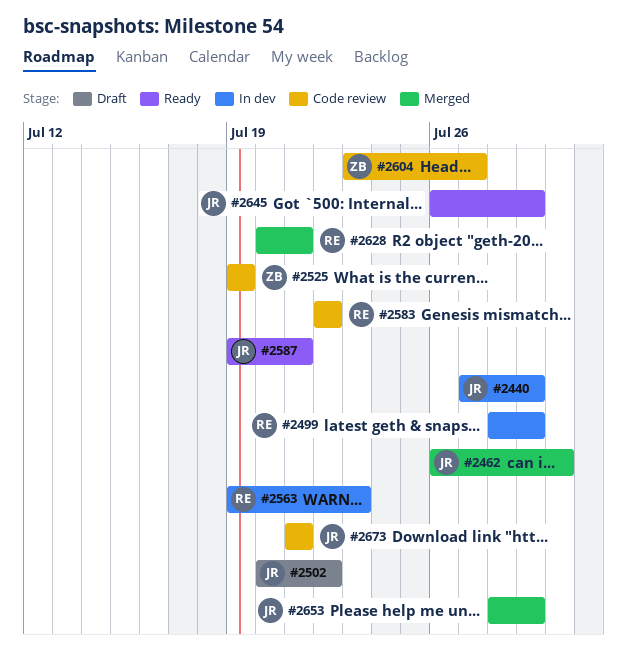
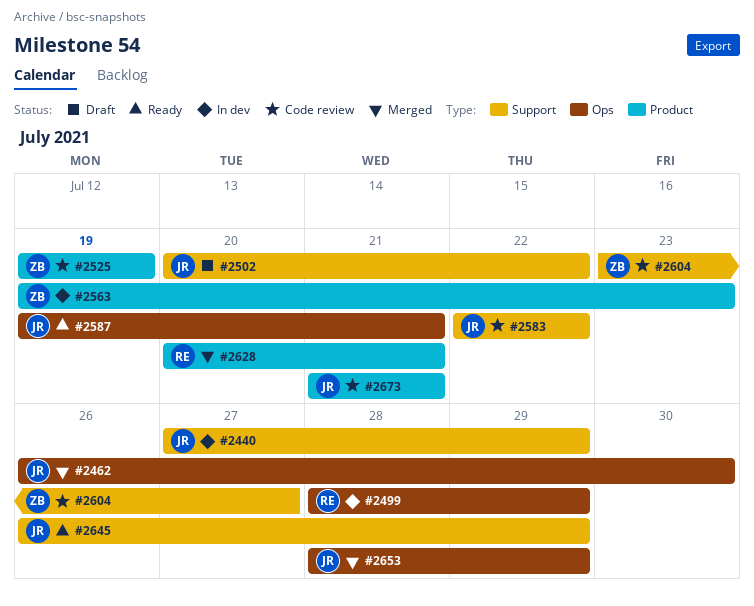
#2563, owner: RE -> ZB
#2583, owner: RE -> JR

